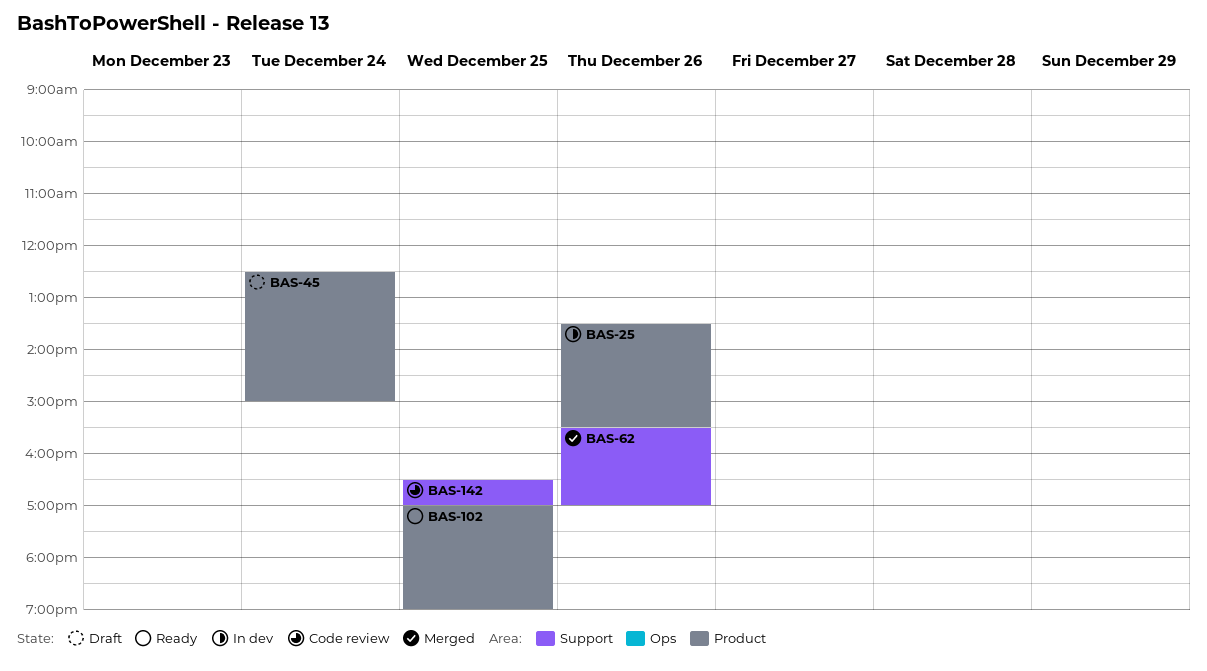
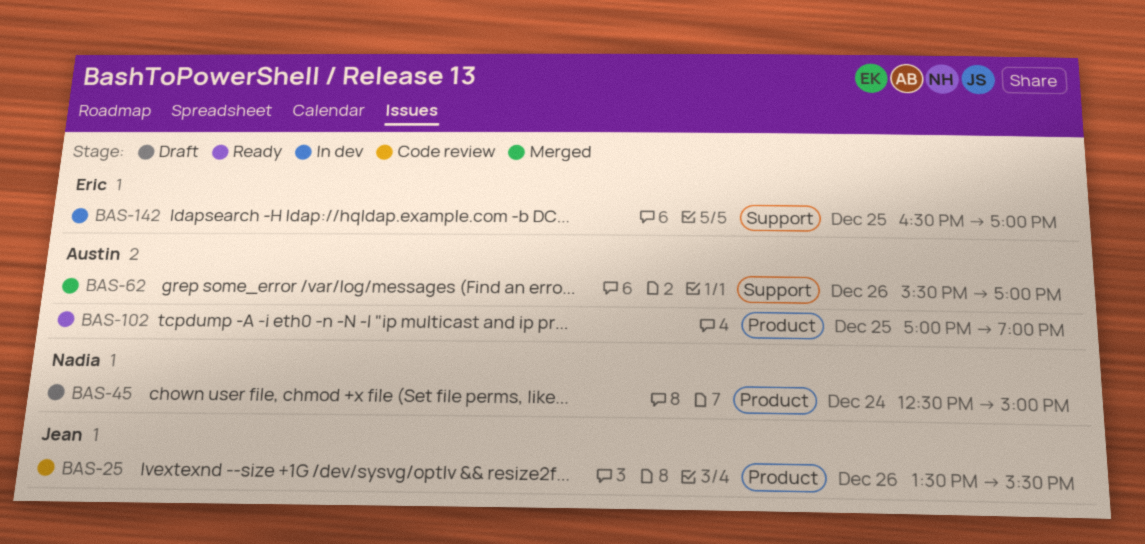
BAS-25, status: In dev -> Code review
BAS-142, status: Code review -> In dev

